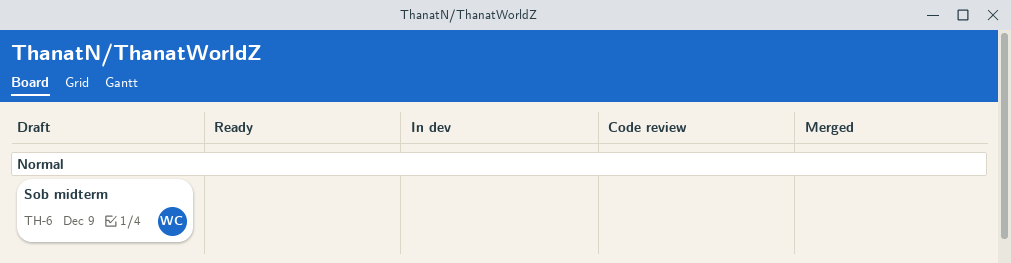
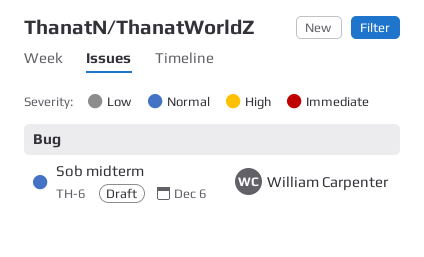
TH-6, due: Dec 9 -> Dec 6

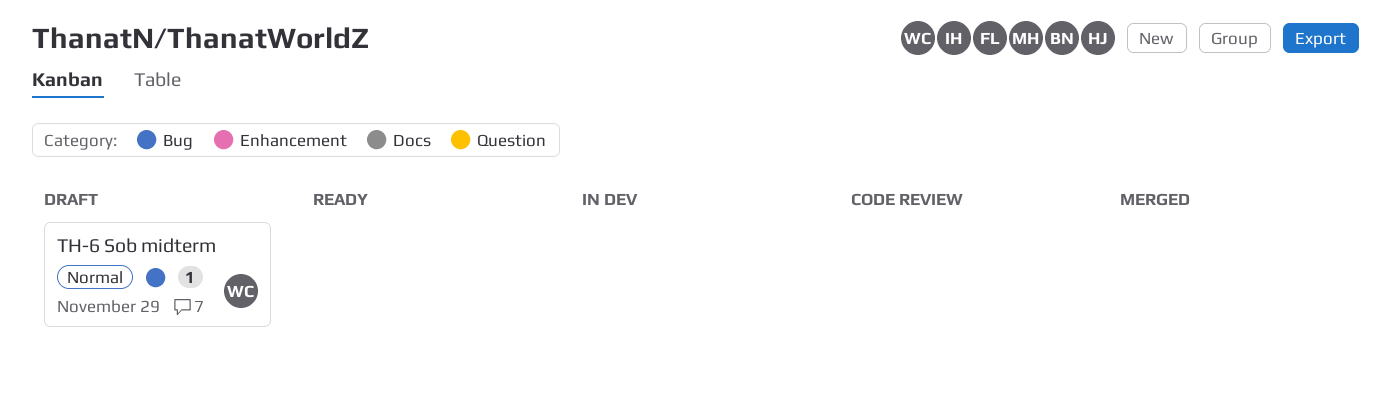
TH-6, due: Dec 6 -> Nov 29

